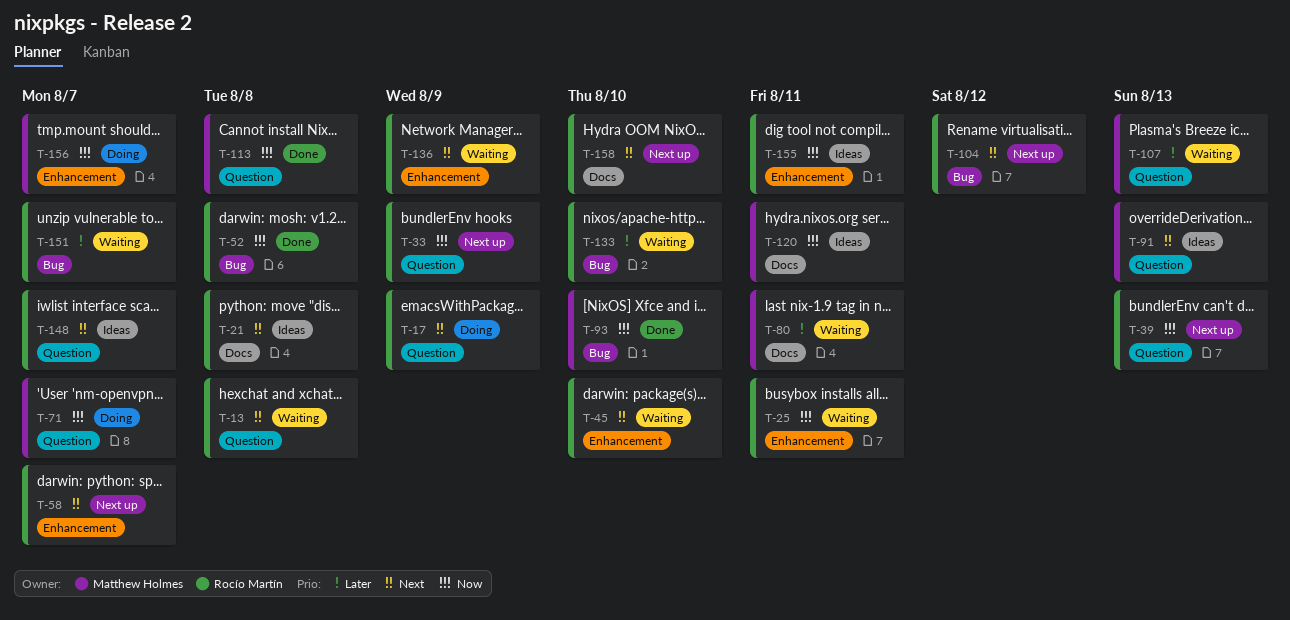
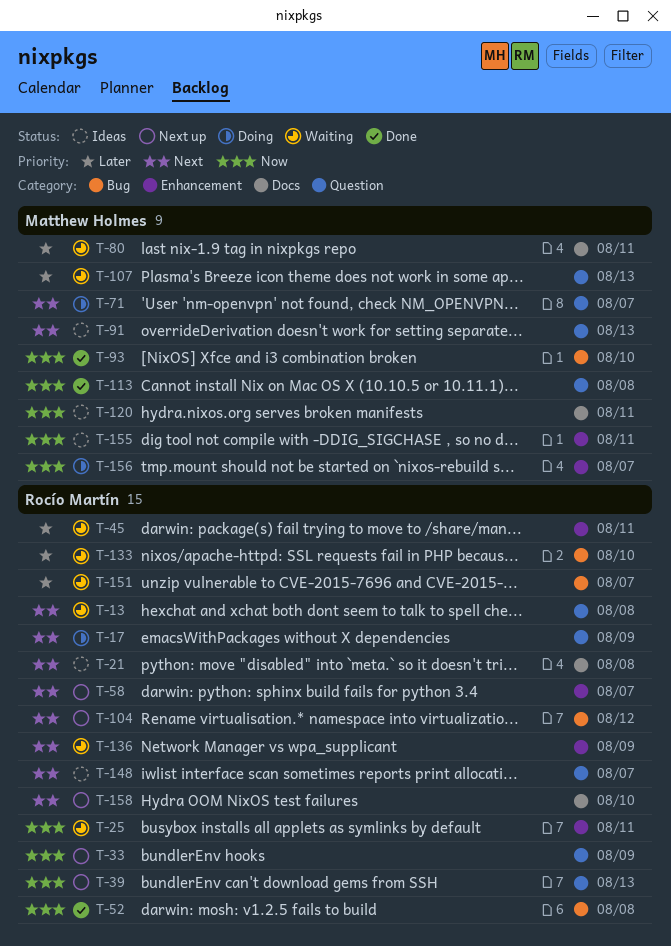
T-45, priority: Next -> Later
T-45, due: Aug 10 -> Aug 11
T-71, priority: Now -> Next
T-155, owner: Rocío Martín -> Matthew Holmes

